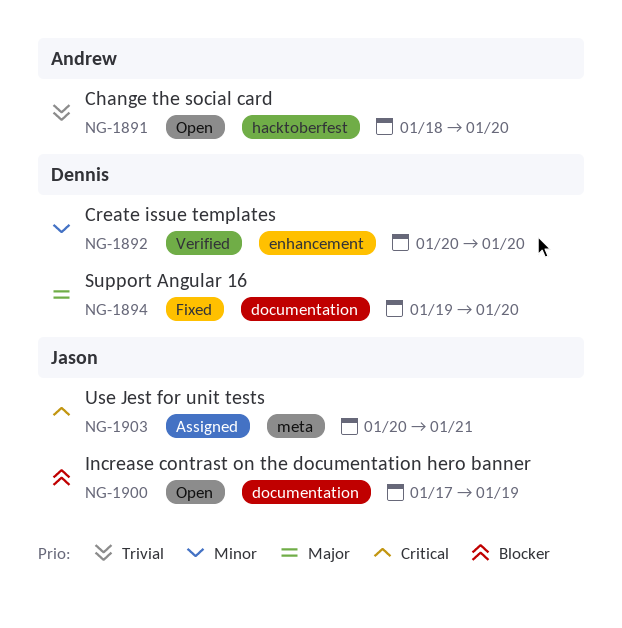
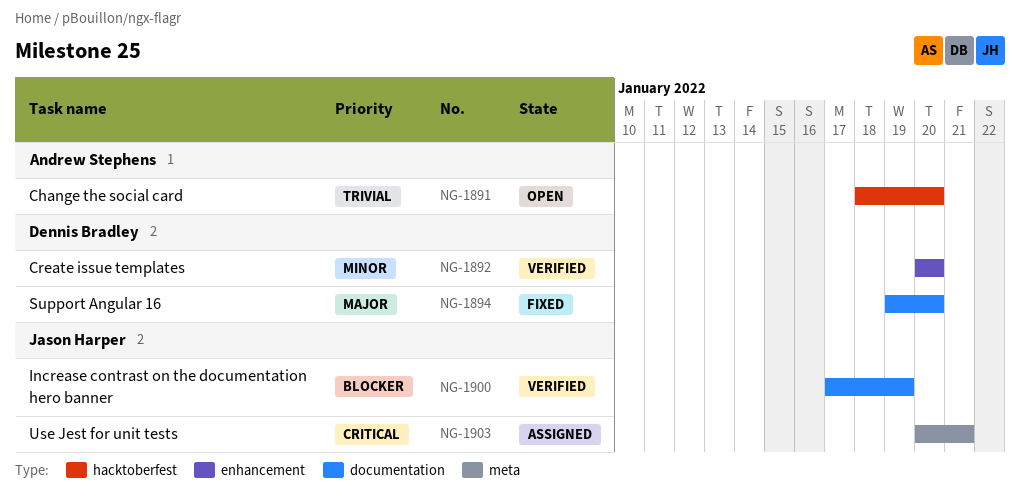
NG-1900, status: Open -> Verified

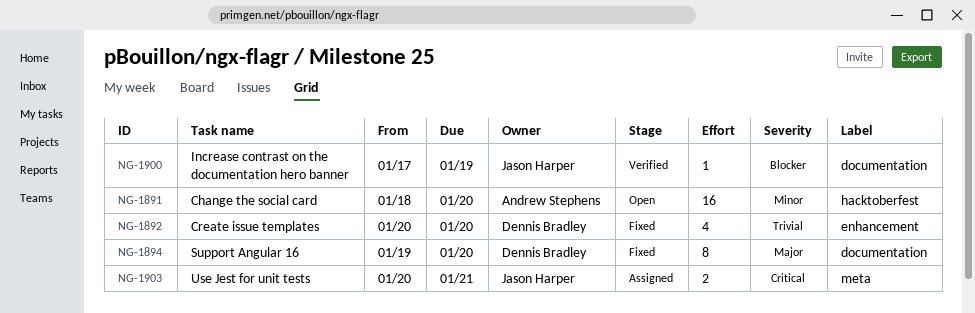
NG-1891, priority: Trivial -> Minor
NG-1892, status: Verified -> Fixed
NG-1892, priority: Minor -> Trivial

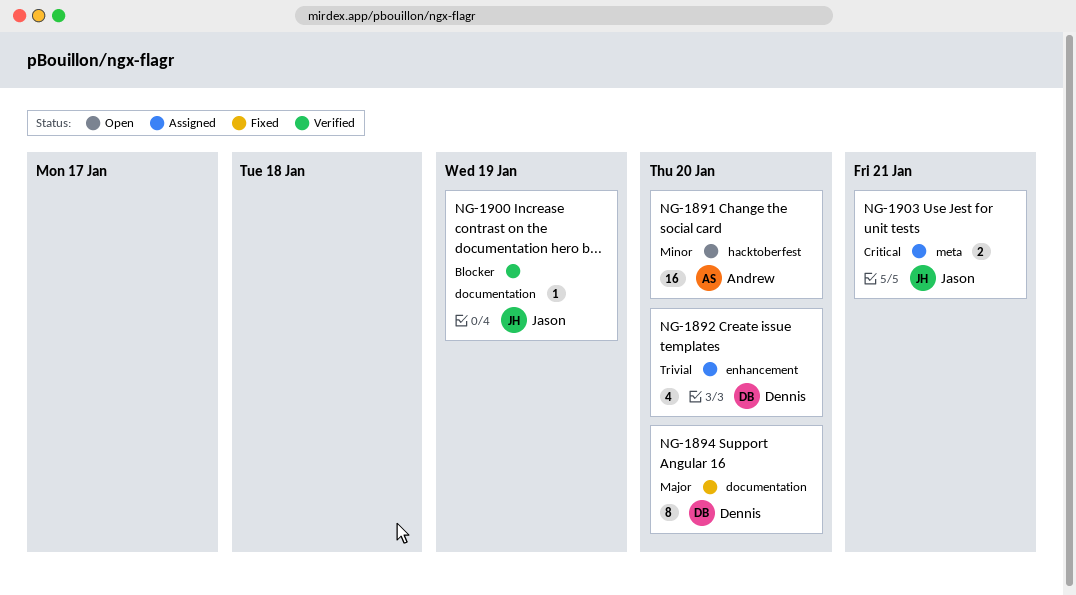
NG-1892, status: Fixed -> Assigned

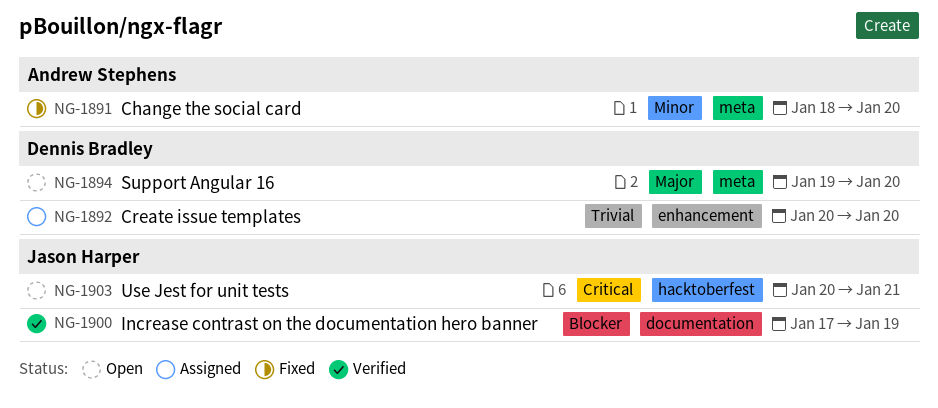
NG-1891, status: Open -> Fixed
NG-1891, label: hacktoberfest -> meta
NG-1894, status: Fixed -> Open
NG-1894, label: documentation -> meta
NG-1903, status: Assigned -> Open
NG-1903, label: meta -> hacktoberfest

